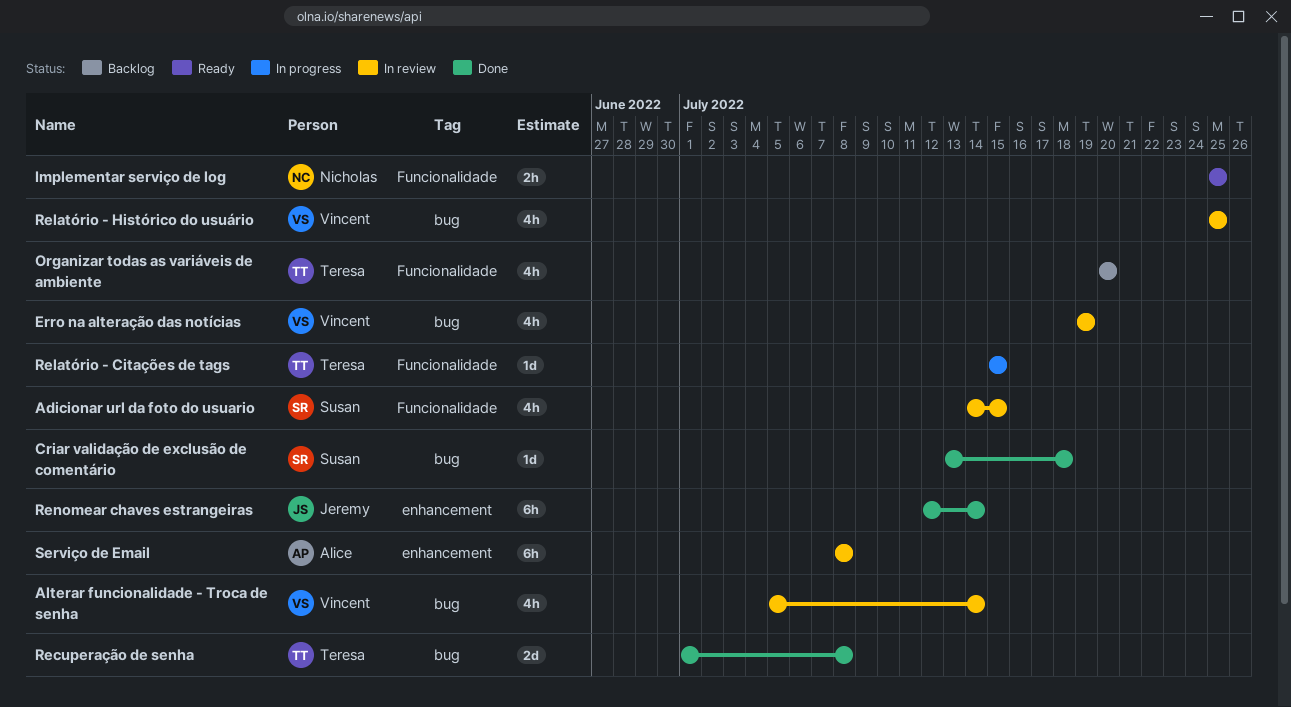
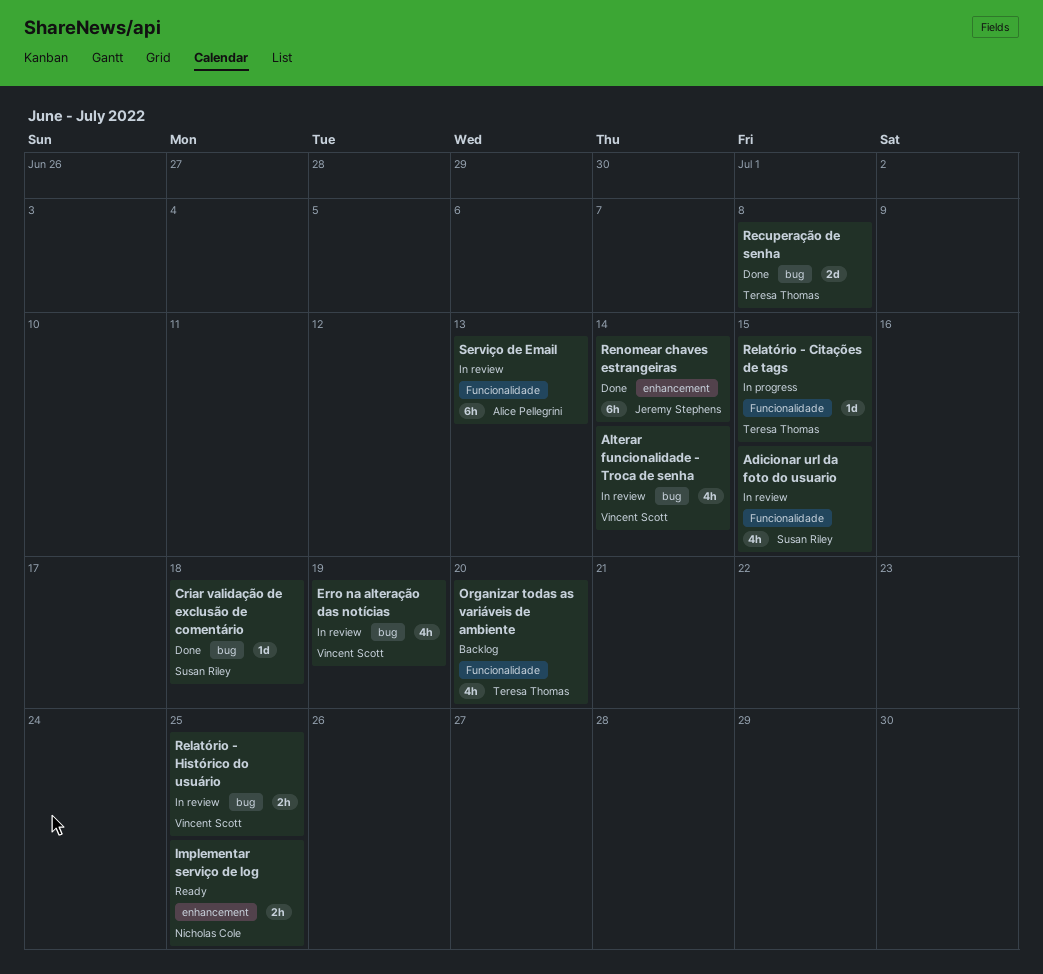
Implementar serviço de log, label: Funcionalidade -> enhancement
Relatório - Histórico do usuário, estimate: 4h -> 2h
Serviço de Email, label: enhancement -> Funcionalidade
Serviço de Email, due: Jul 8 -> Jul 13

